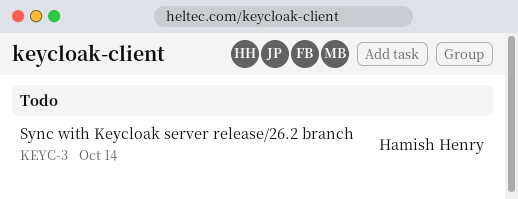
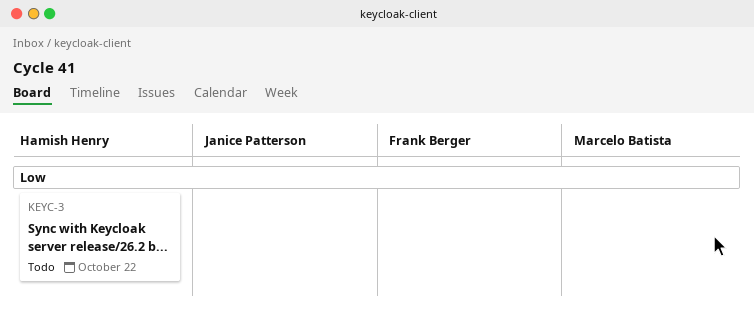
KEYC-3, due: Oct 14 -> Oct 22

